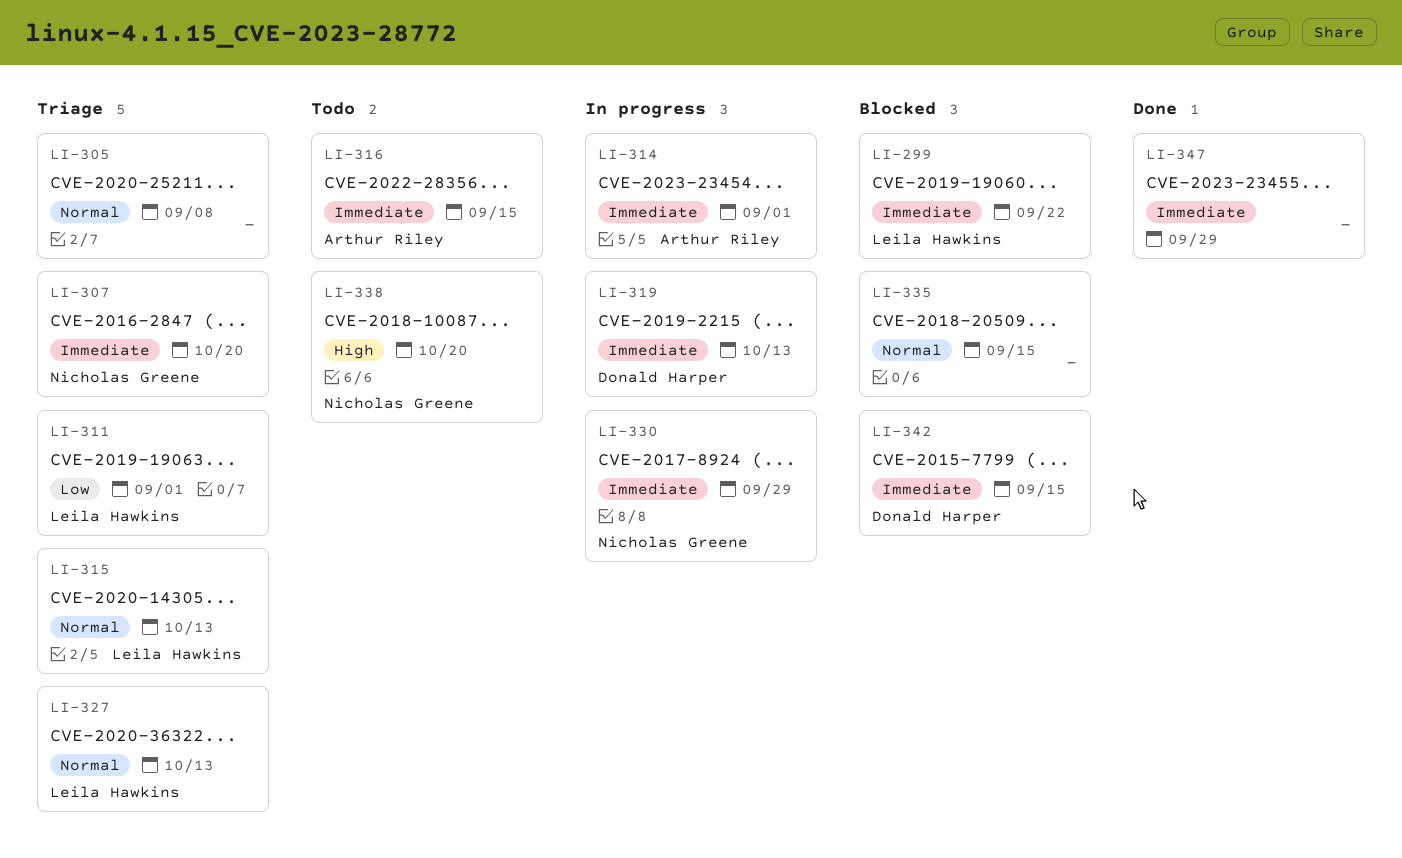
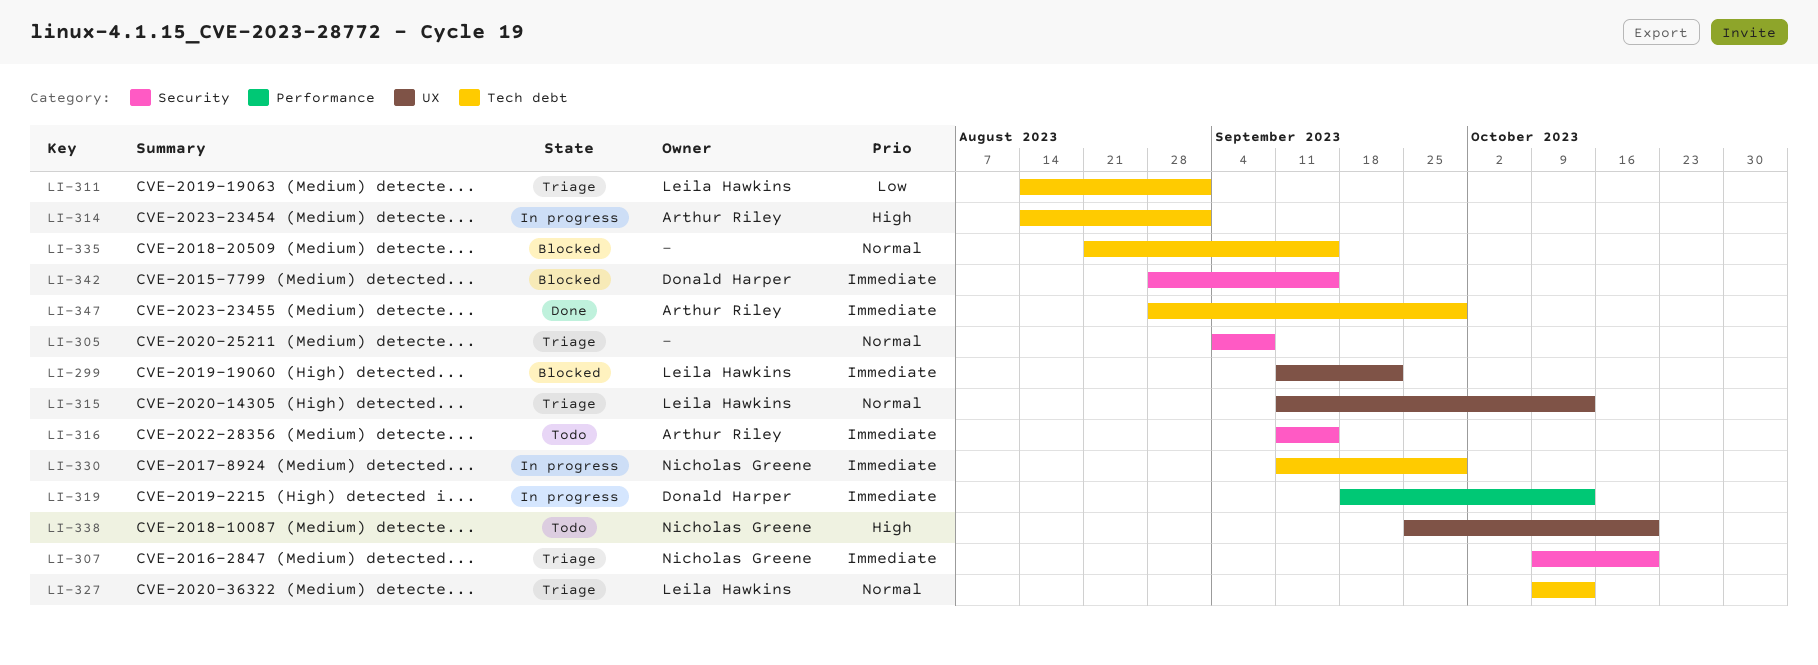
LI-314, priority: Immediate -> High
LI-347, owner: none -> Arthur Riley

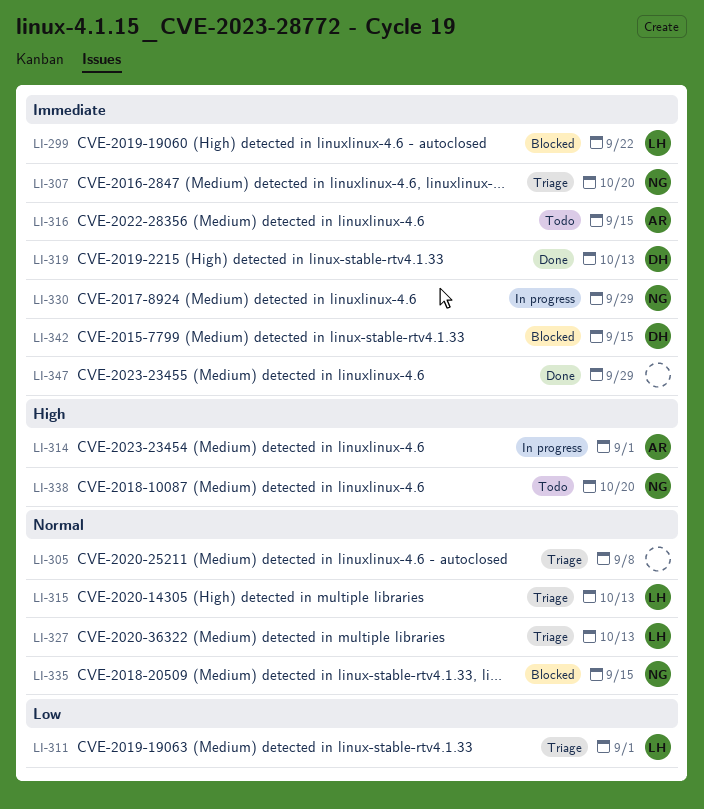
LI-319, status: In progress -> Done
LI-335, owner: none -> Nicholas Greene
LI-347, owner: Arthur Riley -> none

